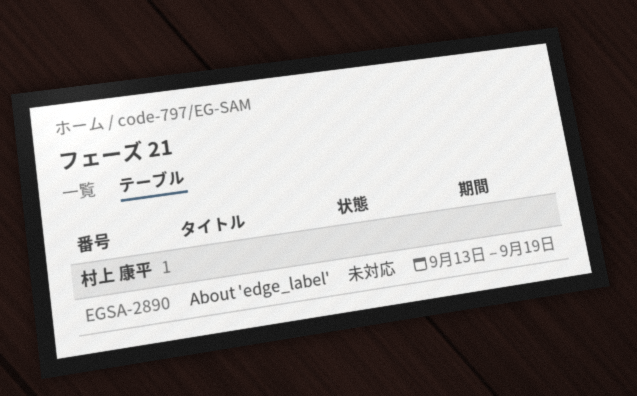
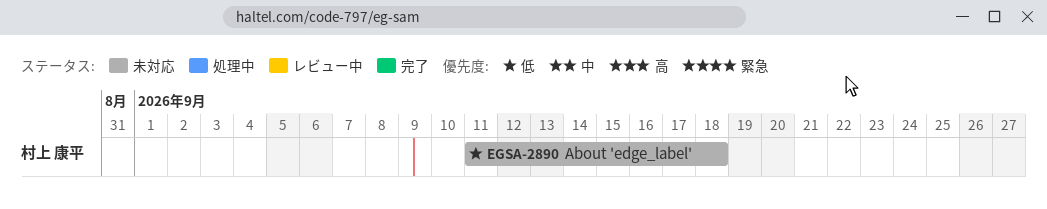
EGSA-2890, start: Sep 13 -> Sep 11
EGSA-2890, due: Sep 19 -> Sep 18

